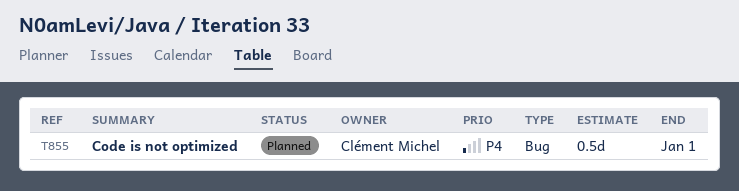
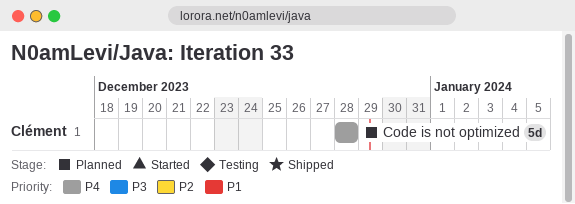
Code is not optimized, estimate: 0.5d -> 5d
Code is not optimized, due: Jan 1 -> Dec 28

